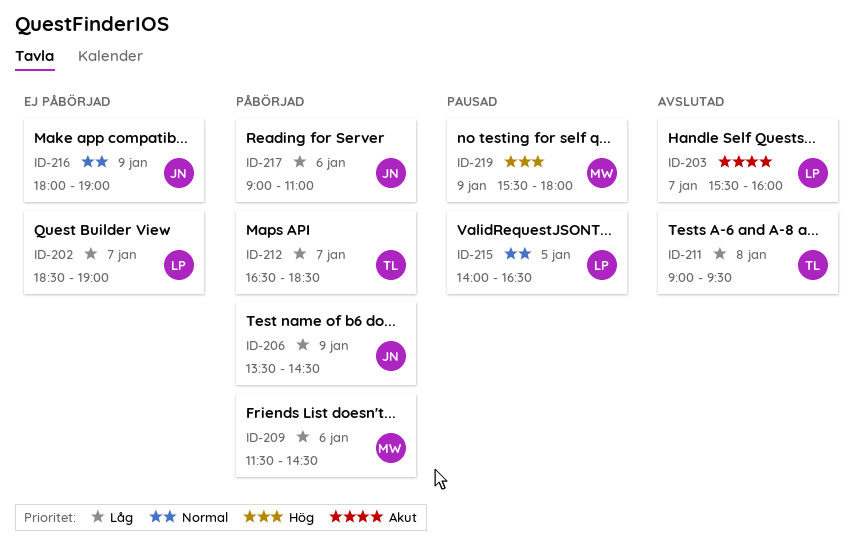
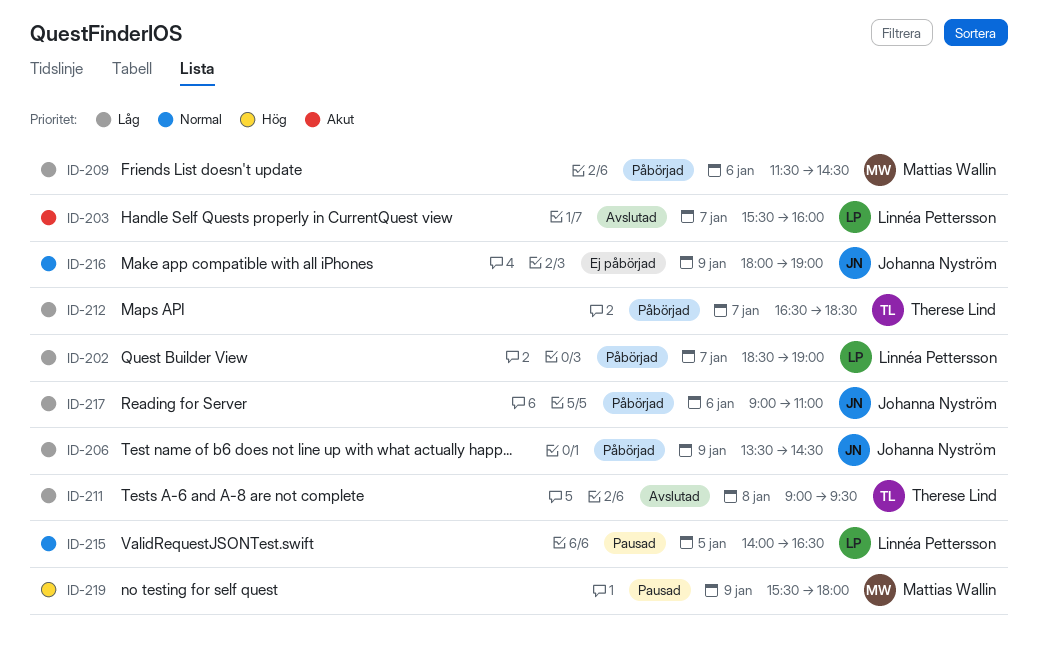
ID-202, status: Ej påbörjad -> Påbörjad

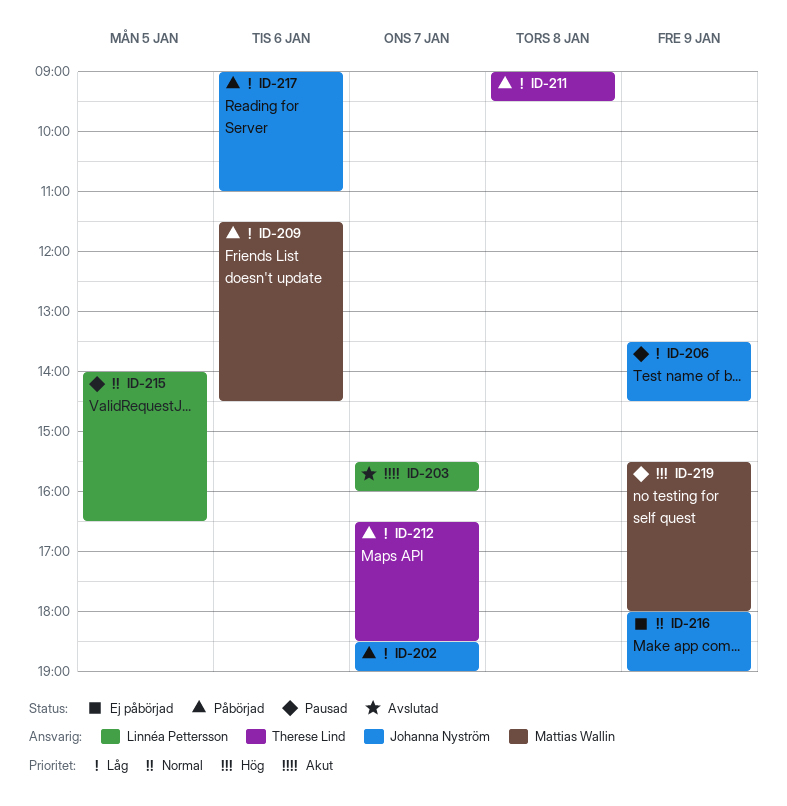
ID-202, owner: Linnéa Pettersson -> Johanna Nyström
ID-206, status: Påbörjad -> Pausad
ID-211, status: Avslutad -> Påbörjad

